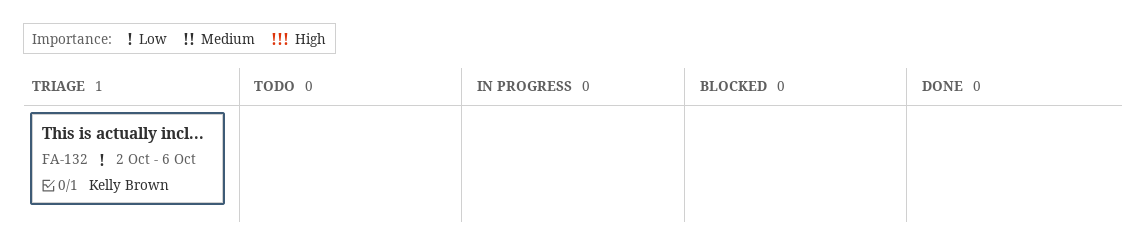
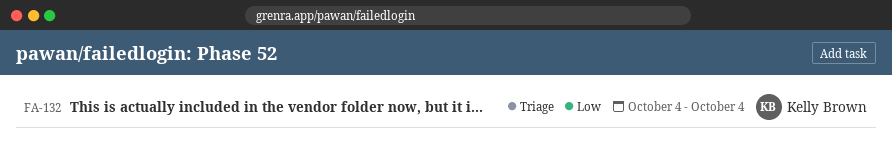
FA-132, start: Oct 2 -> Oct 4
FA-132, due: Oct 6 -> Oct 4

